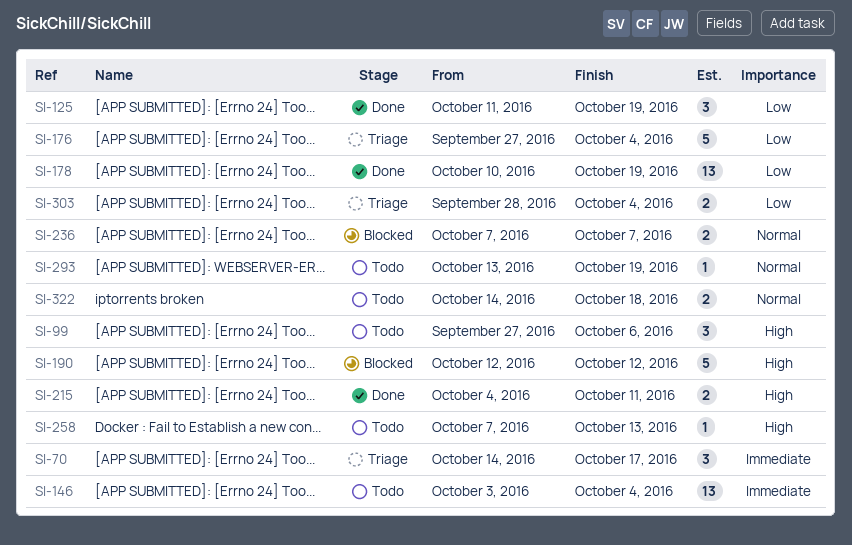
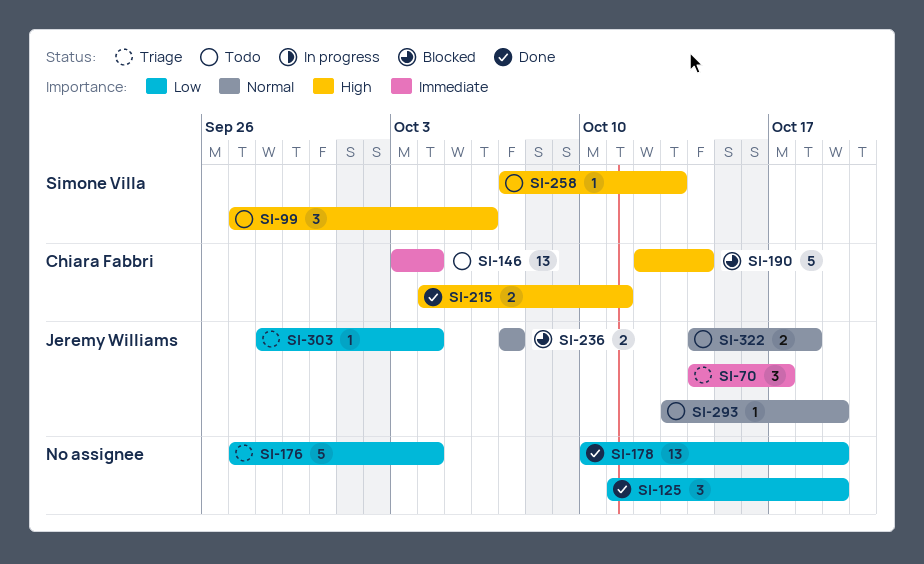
SI-190, due: Oct 12 -> Oct 14
SI-303, estimate: 2 -> 1

